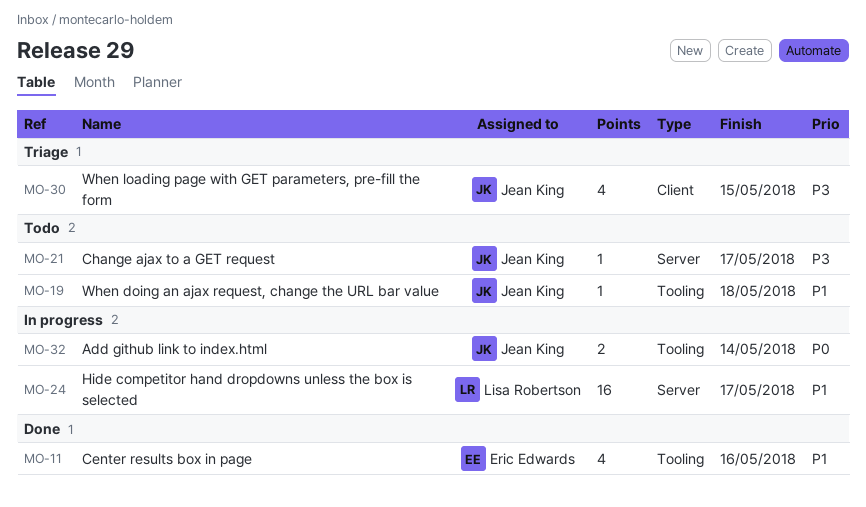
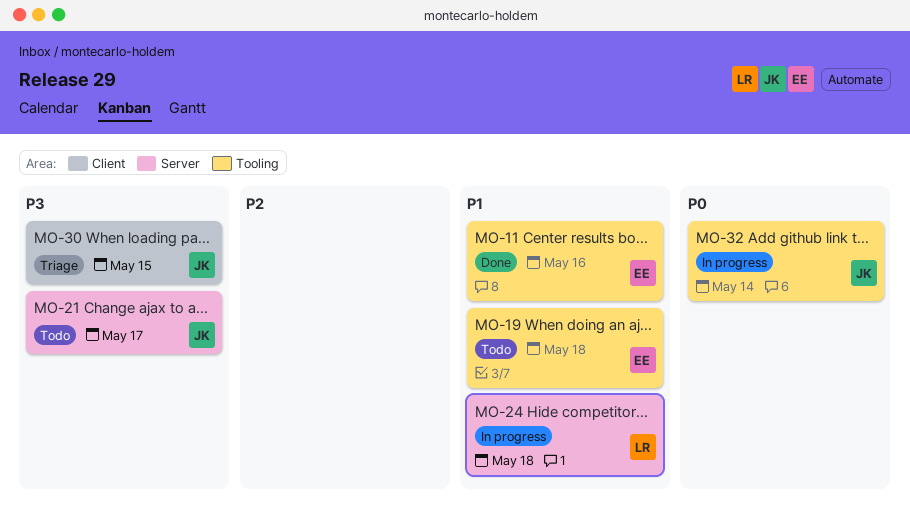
MO-19, owner: Jean King -> Eric Edwards
MO-24, due: May 17 -> May 18

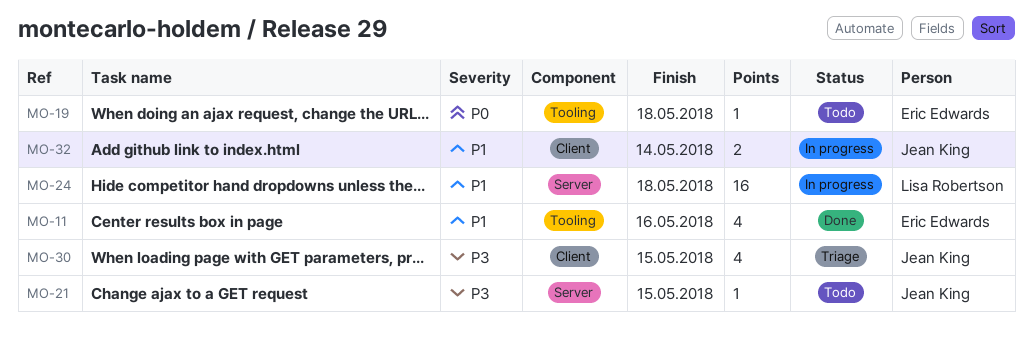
MO-19, priority: P1 -> P0
MO-21, due: May 17 -> May 15
MO-32, priority: P0 -> P1
MO-32, label: Tooling -> Client

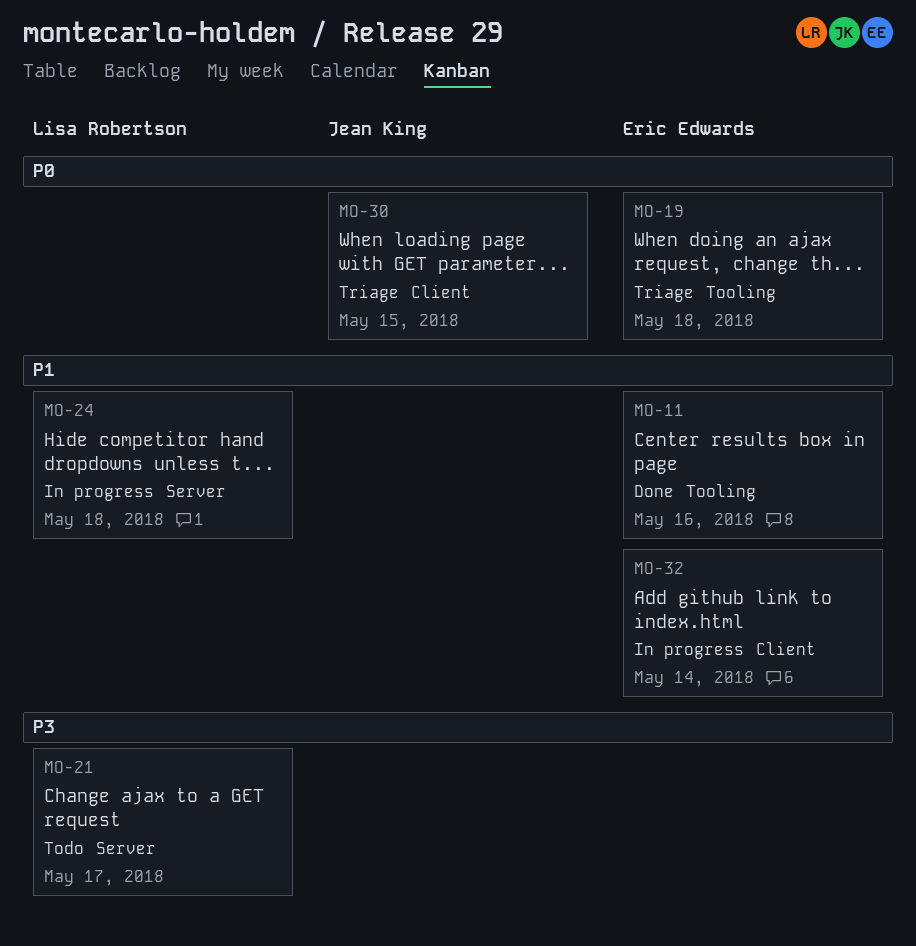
MO-19, status: Todo -> Triage
MO-21, owner: Jean King -> Lisa Robertson
MO-21, due: May 15 -> May 17
MO-30, priority: P3 -> P0
MO-32, owner: Jean King -> Eric Edwards

